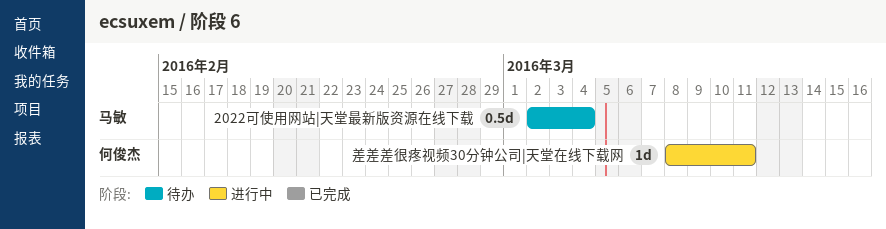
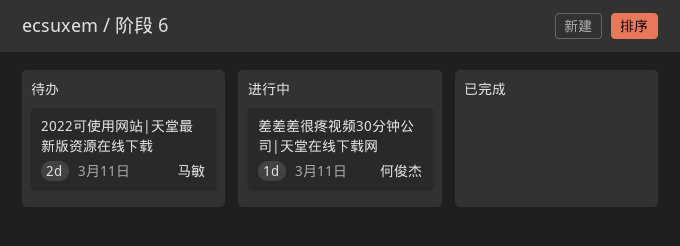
2022可使用网站|天堂最新版资源在线下载, estimate: 0.5d -> 2d
2022可使用网站|天堂最新版资源在线下载, due: Mar 4 -> Mar 11

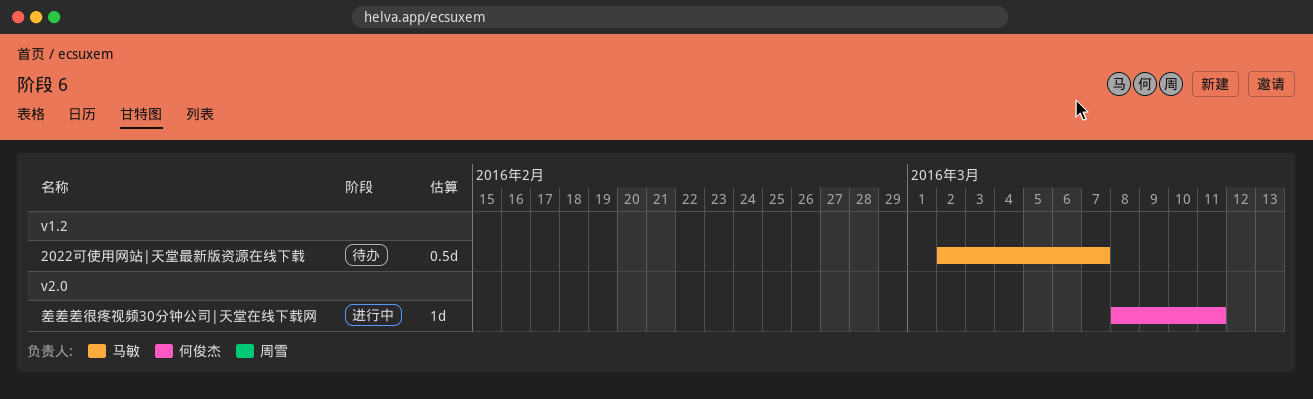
2022可使用网站|天堂最新版资源在线下载, estimate: 2d -> 0.5d
2022可使用网站|天堂最新版资源在线下载, due: Mar 11 -> Mar 7

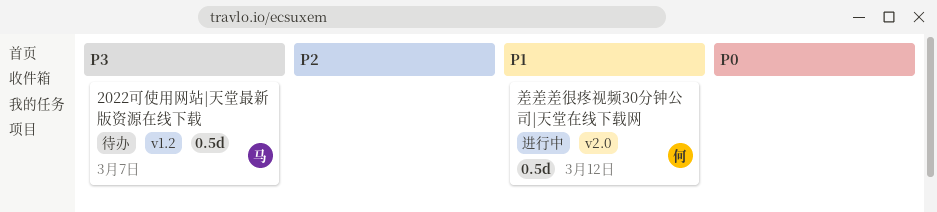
差差差很疼视频30分钟公司|天堂在线下载网, estimate: 1d -> 0.5d
差差差很疼视频30分钟公司|天堂在线下载网, due: Mar 11 -> Mar 12

